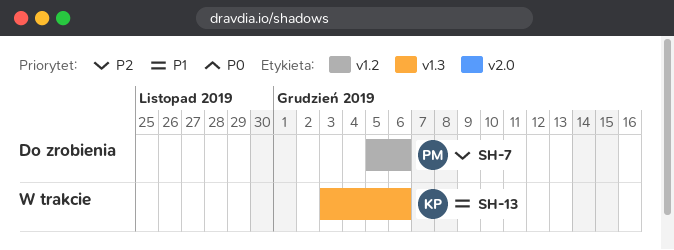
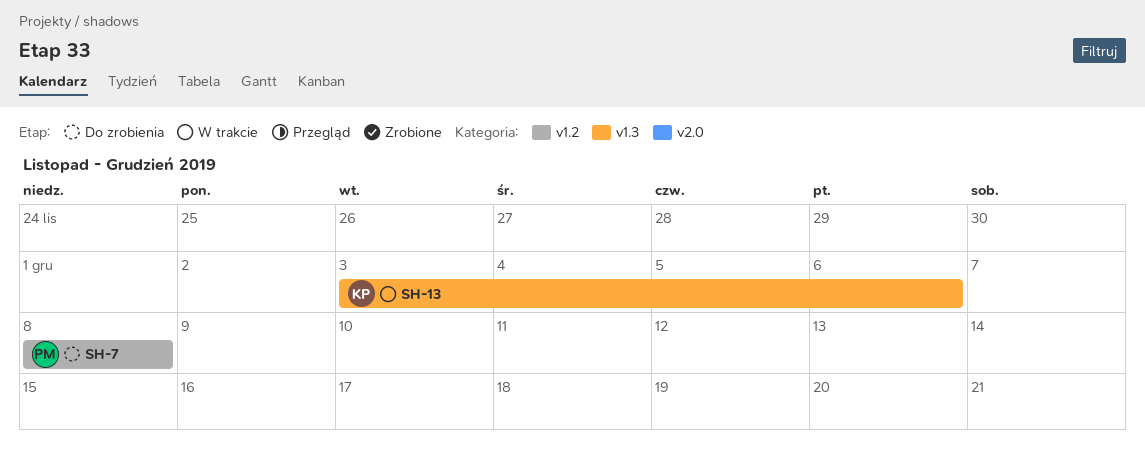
SH-7, start: Dec 5 -> Dec 8
SH-7, due: Dec 6 -> Dec 8

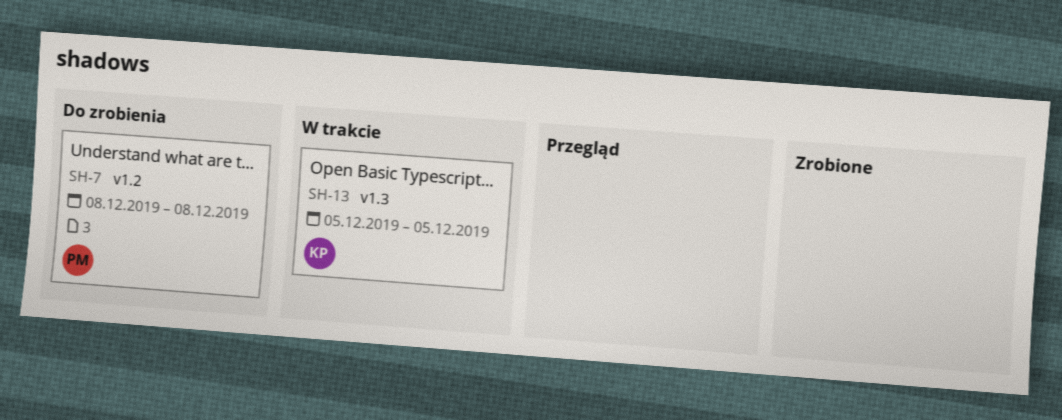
SH-13, start: Dec 3 -> Dec 5
SH-13, due: Dec 6 -> Dec 5

